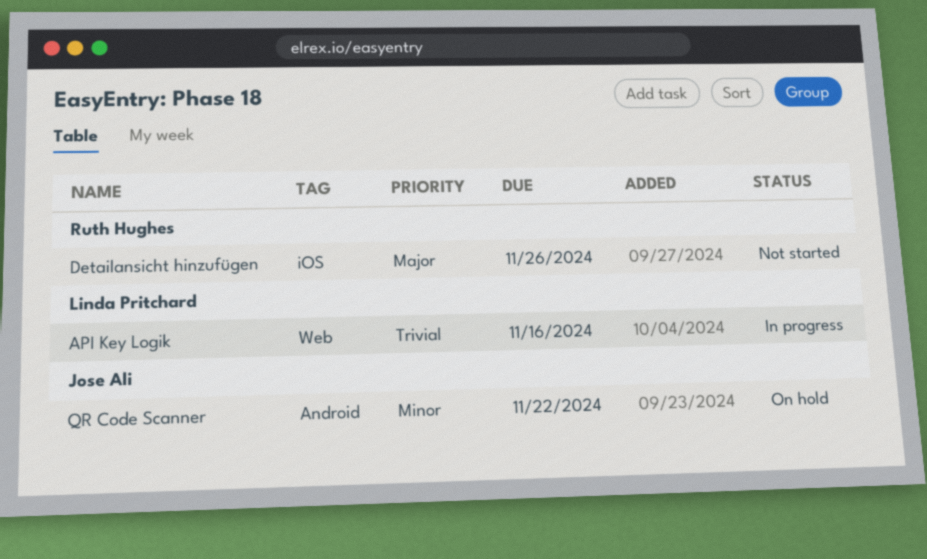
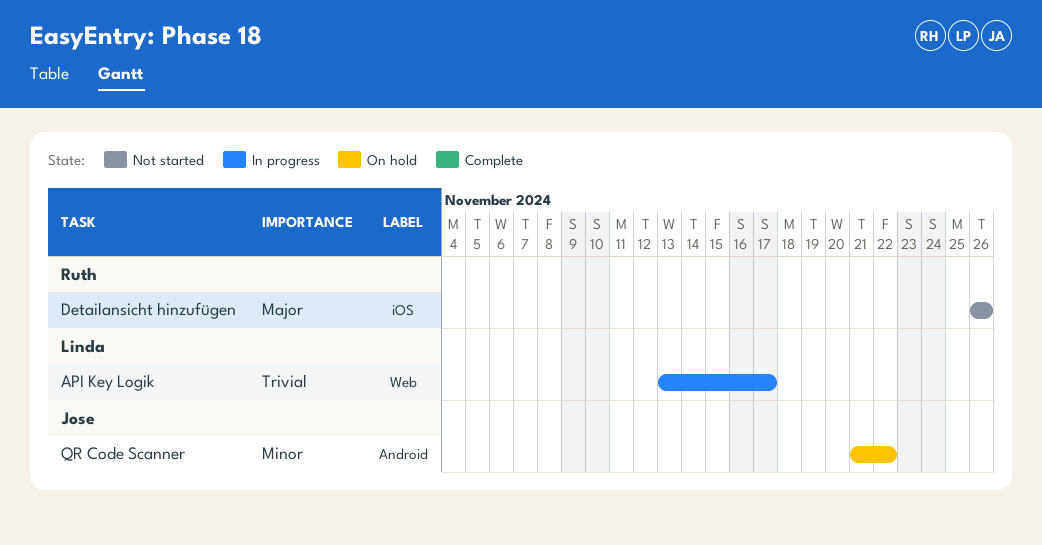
API Key Logik, due: Nov 16 -> Nov 17

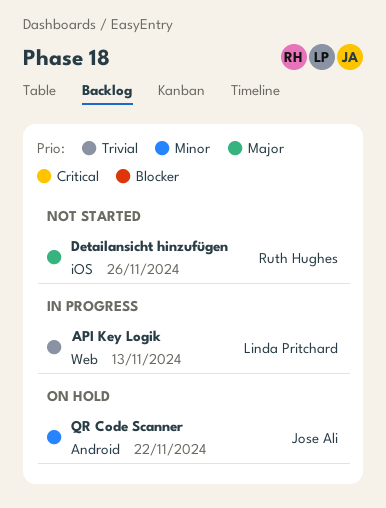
API Key Logik, due: Nov 17 -> Nov 13

